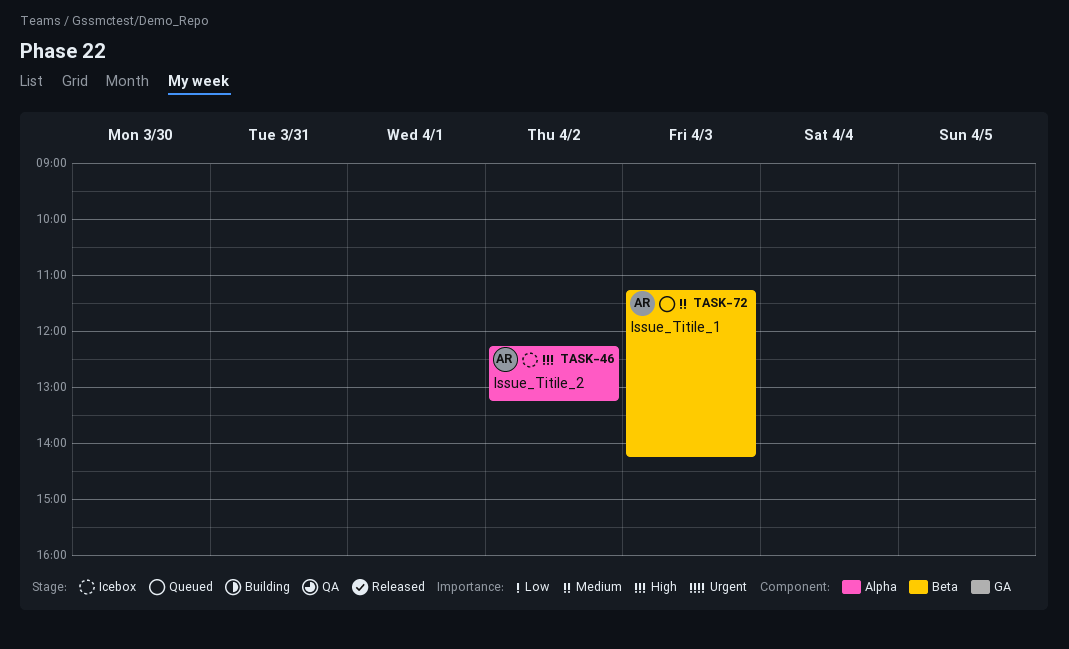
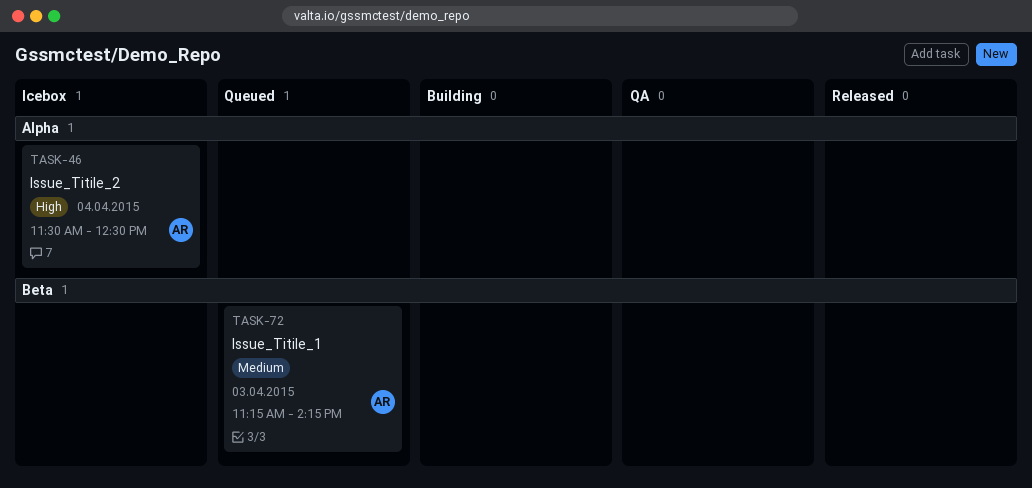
TASK-46, day: Apr 2 -> Apr 4
TASK-46, begins: 12:15 -> 11:30
TASK-46, ends: 13:15 -> 12:30

